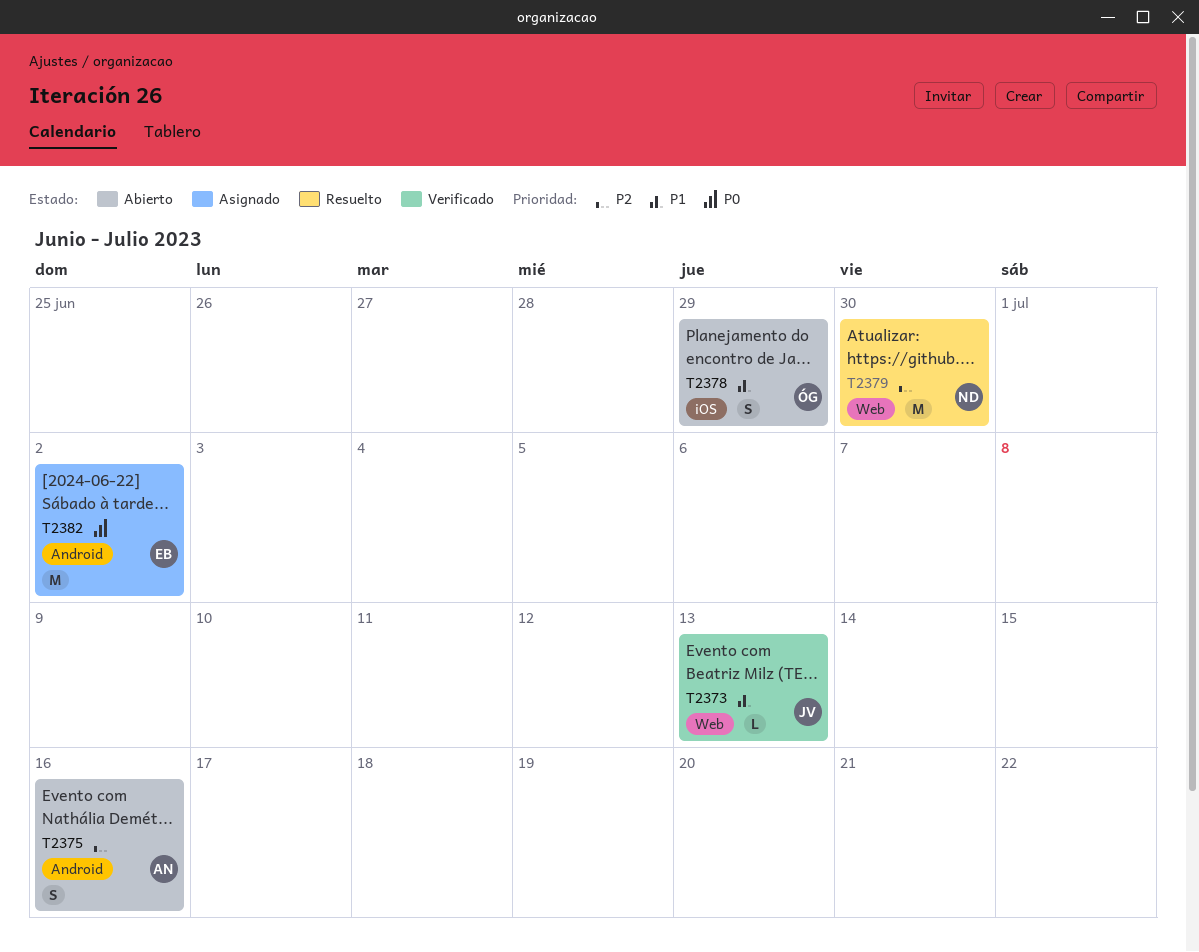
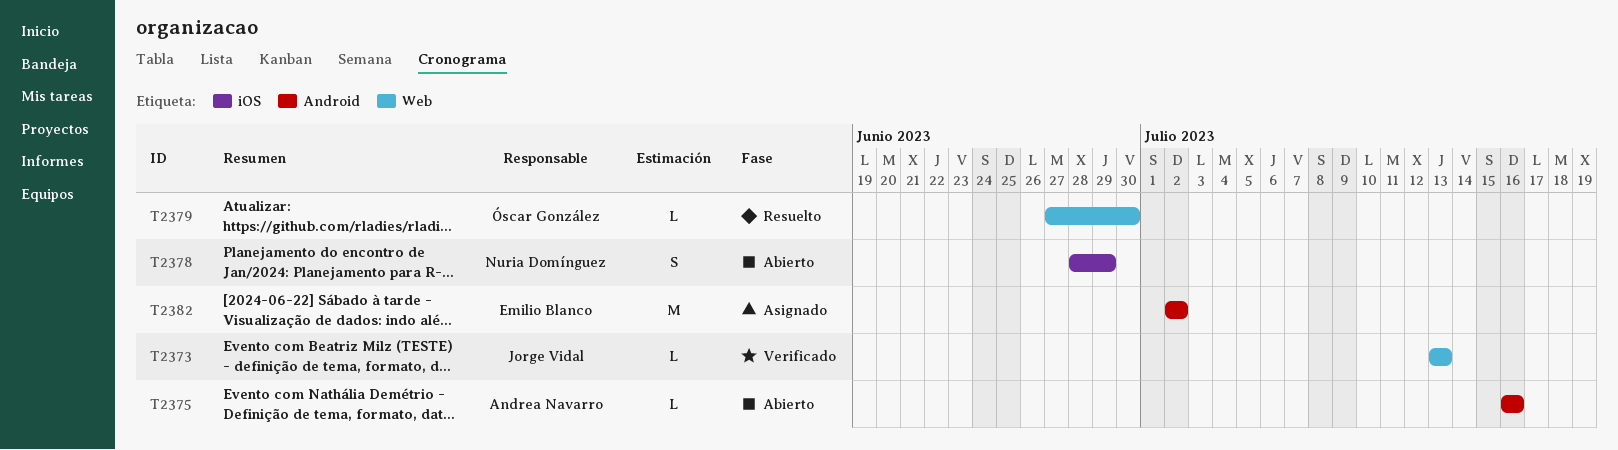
T2375, estimate: S -> L
T2378, owner: Óscar González -> Nuria Domínguez
T2379, owner: Nuria Domínguez -> Óscar González
T2379, estimate: M -> L

